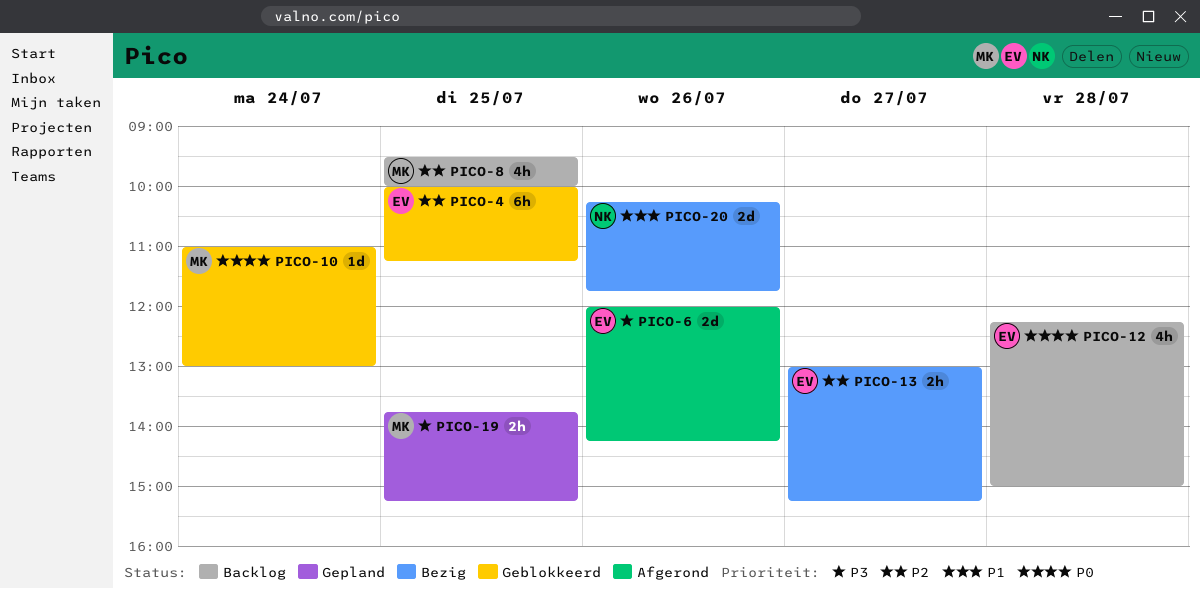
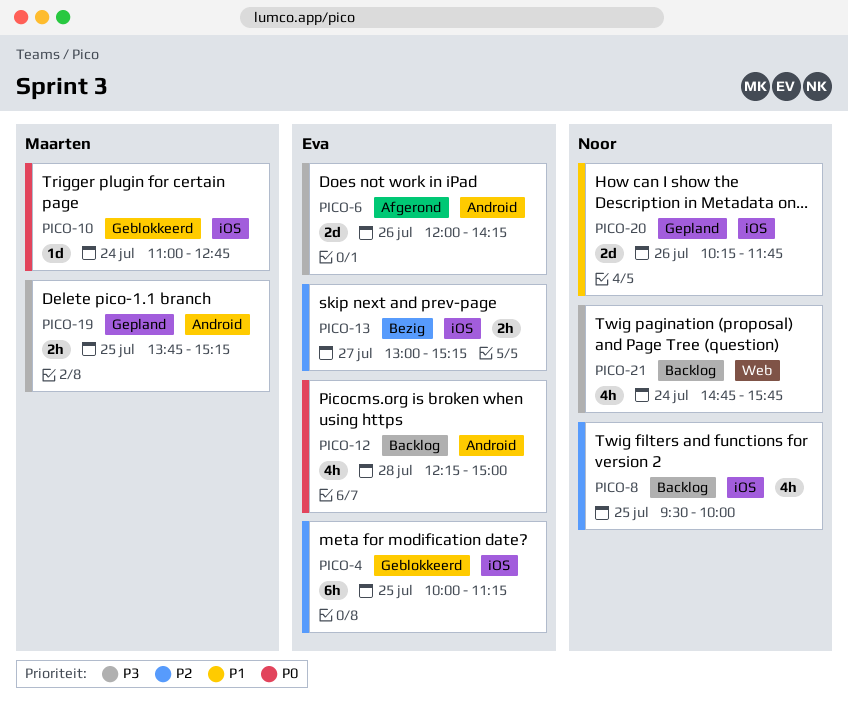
PICO-8, owner: Maarten -> Noor
PICO-10, ends: 13:00 -> 12:45
PICO-20, status: Bezig -> Gepland
PICO-21: none -> present

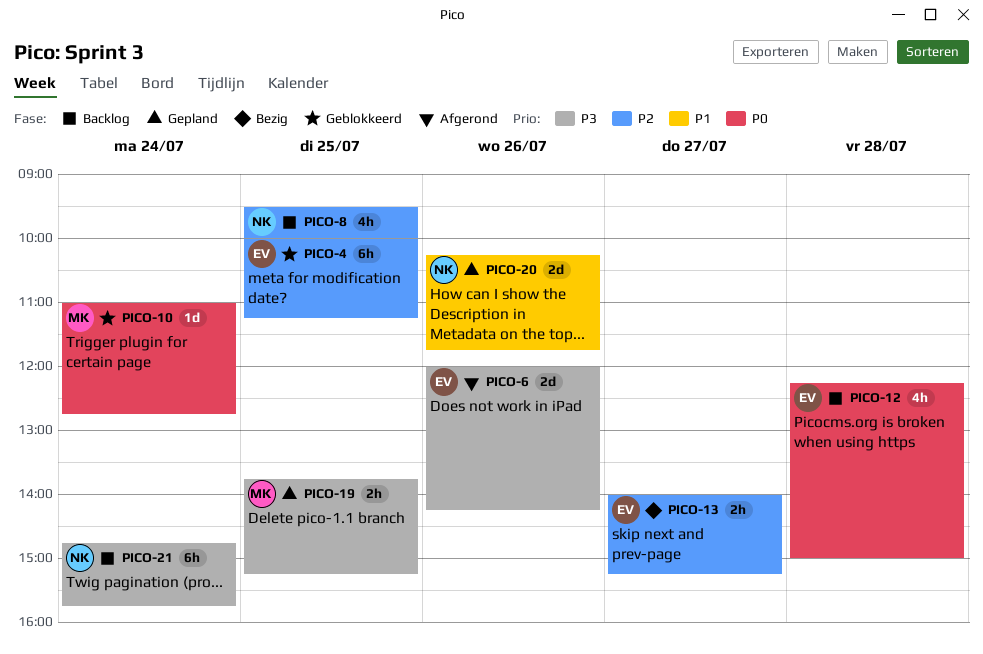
PICO-13, begins: 13:00 -> 14:00
PICO-21, estimate: 4h -> 6h

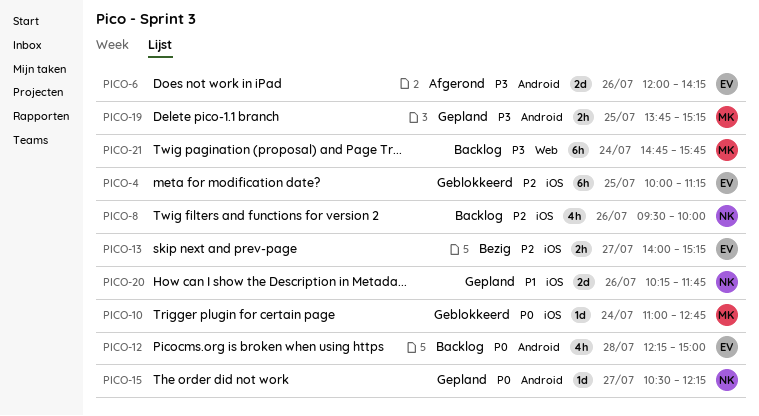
PICO-8, day: Jul 25 -> Jul 26
PICO-15: none -> present
PICO-21, owner: NK -> MK

